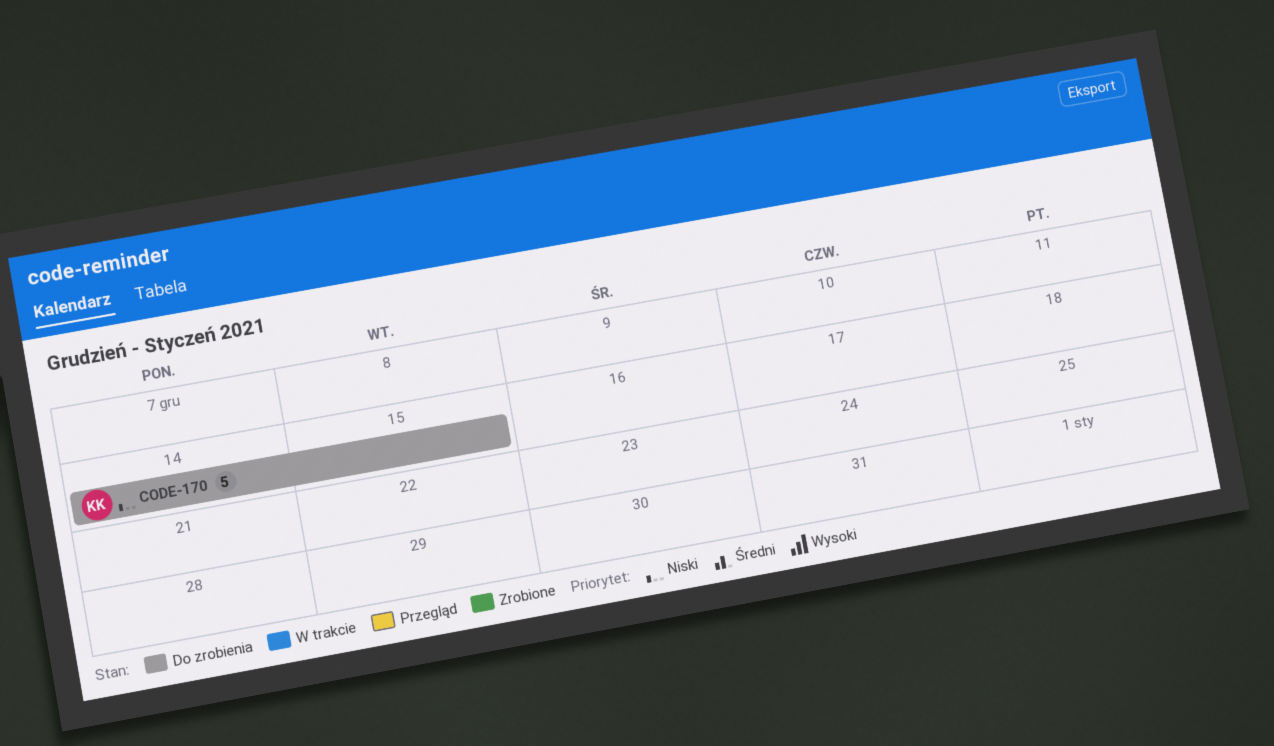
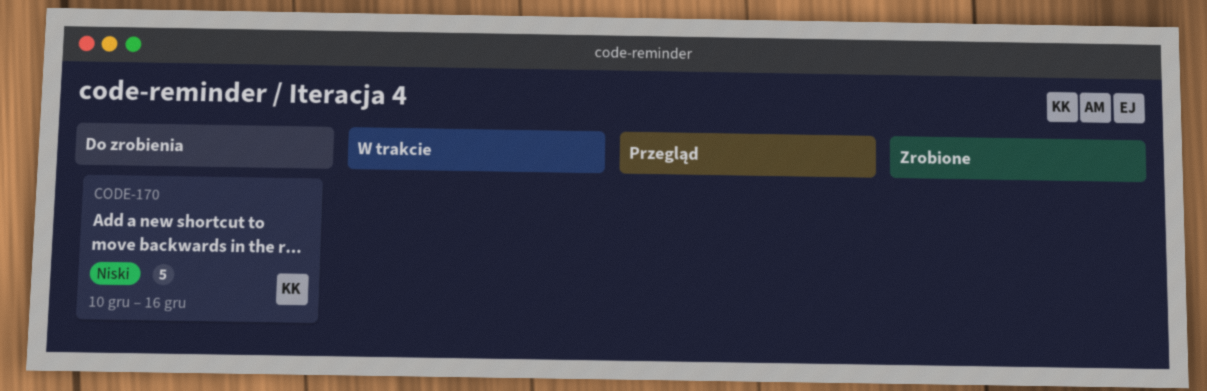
CODE-170, start: Dec 14 -> Dec 10
CODE-170, due: Dec 15 -> Dec 16

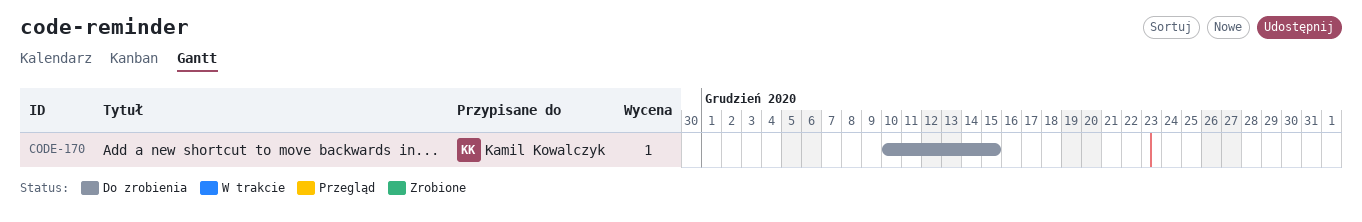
CODE-170, estimate: 5 -> 1
CODE-170, due: Dec 16 -> Dec 15

